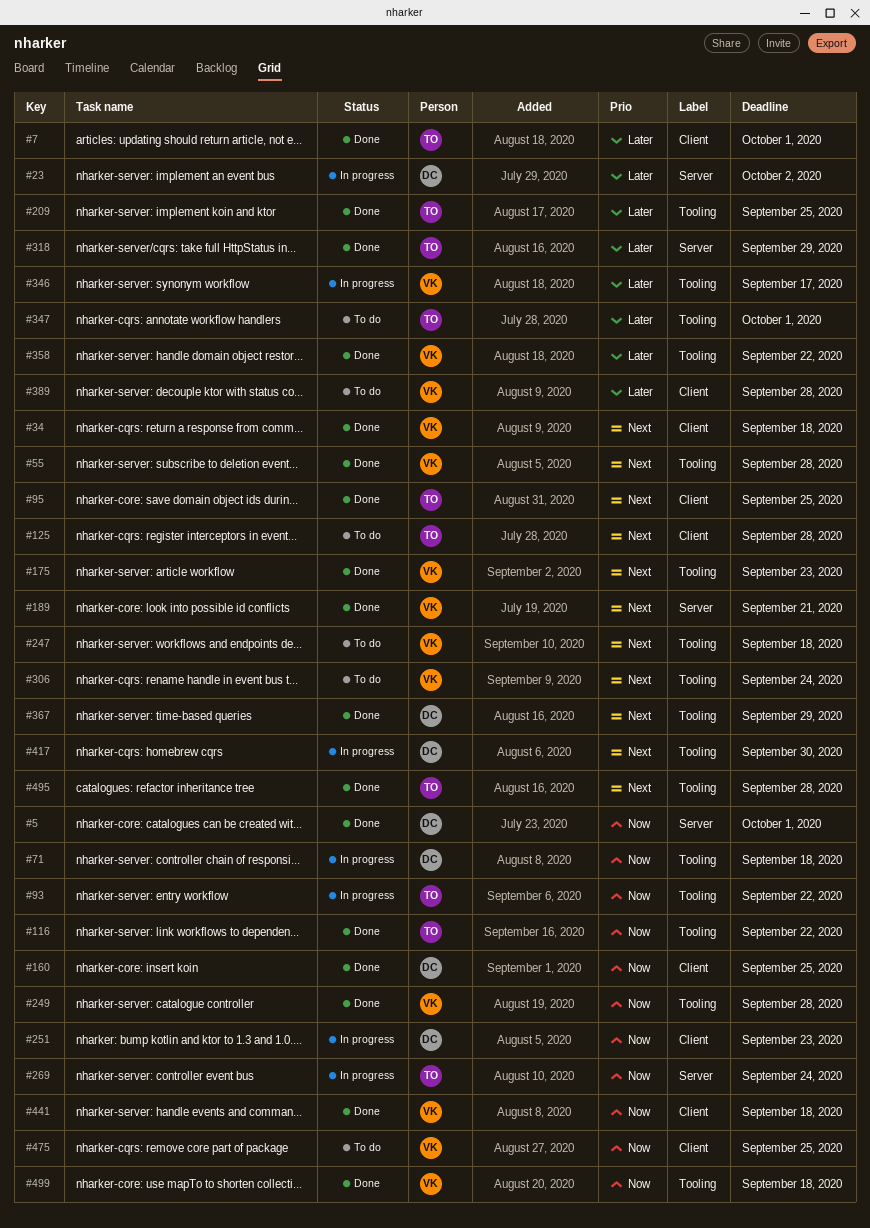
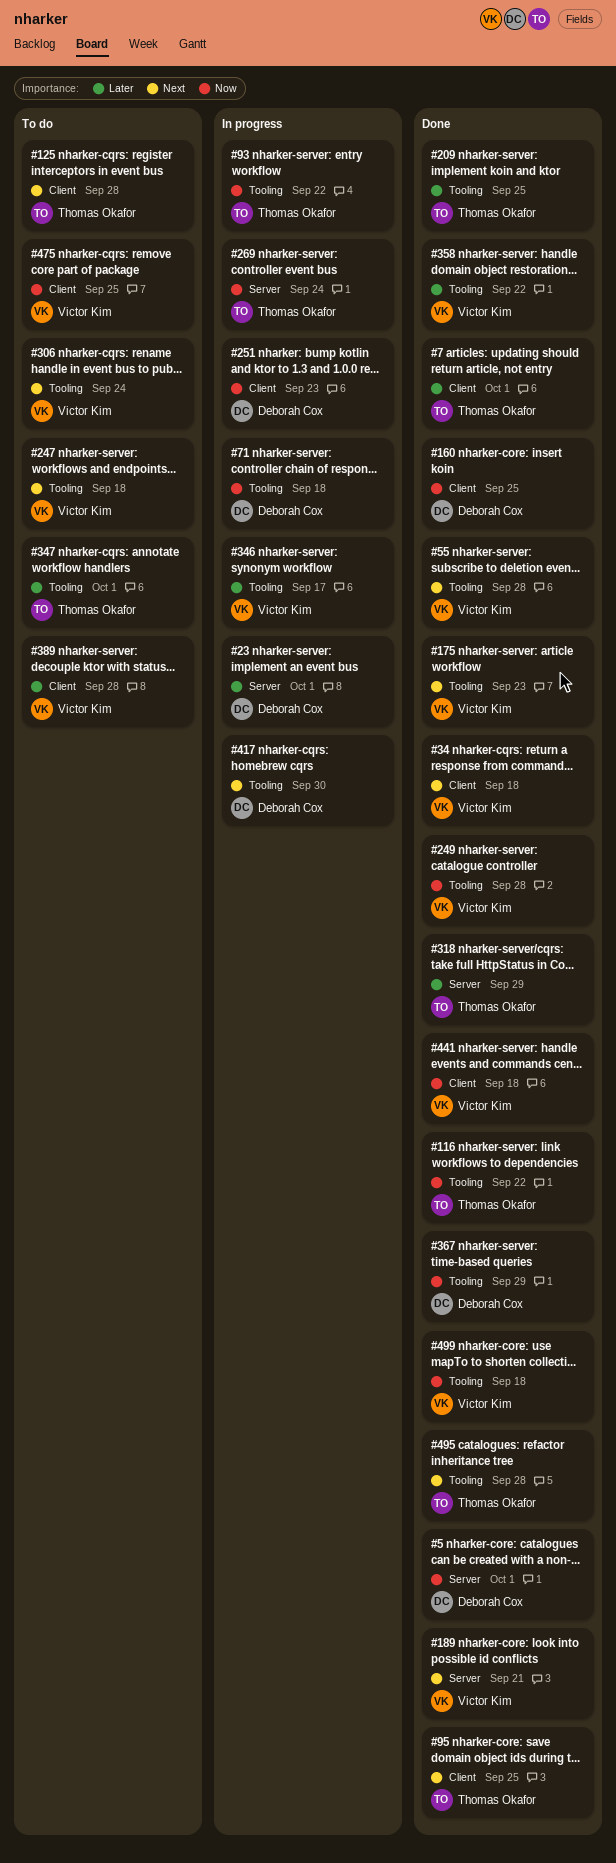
#23, due: Oct 2 -> Oct 1
#367, priority: Next -> Now

